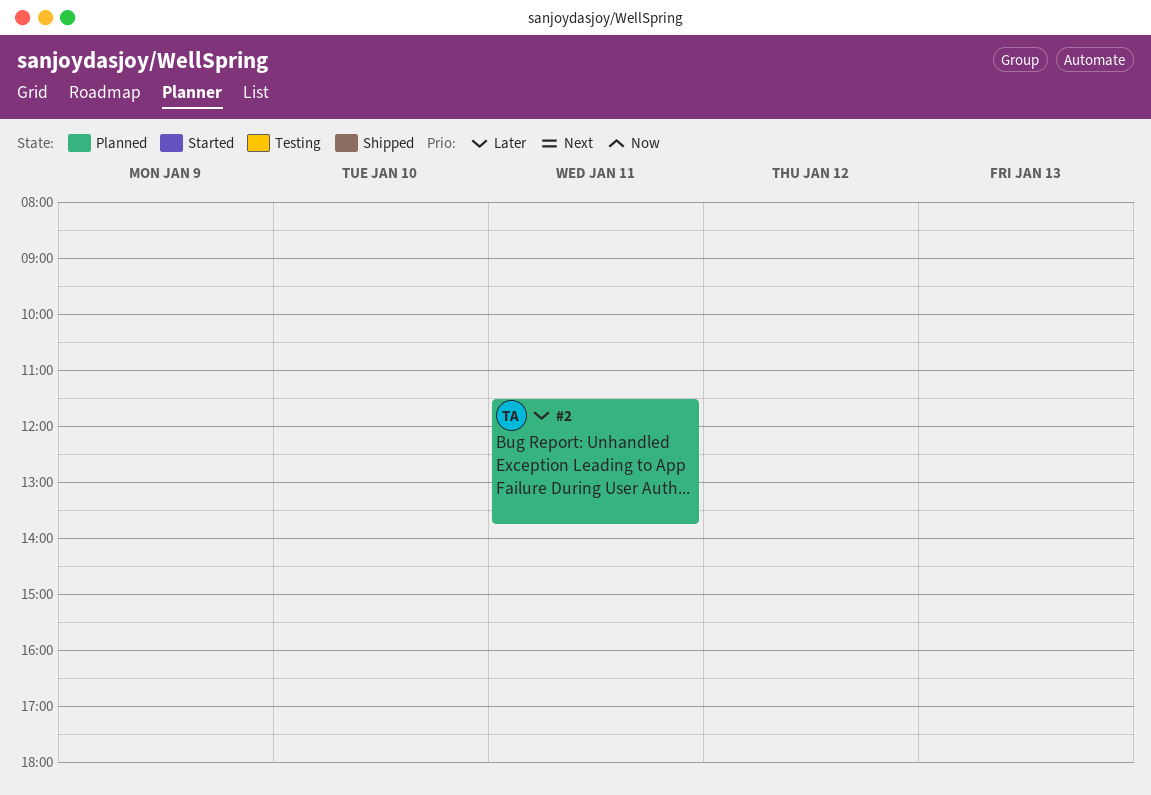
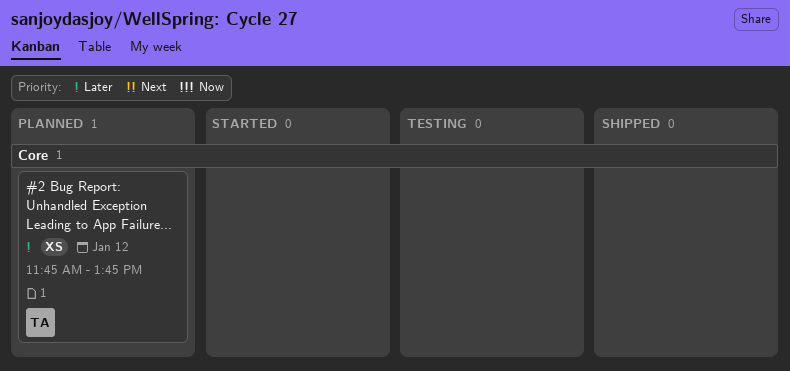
#2, day: Jan 11 -> Jan 12
#2, begins: 11:30 -> 11:45

